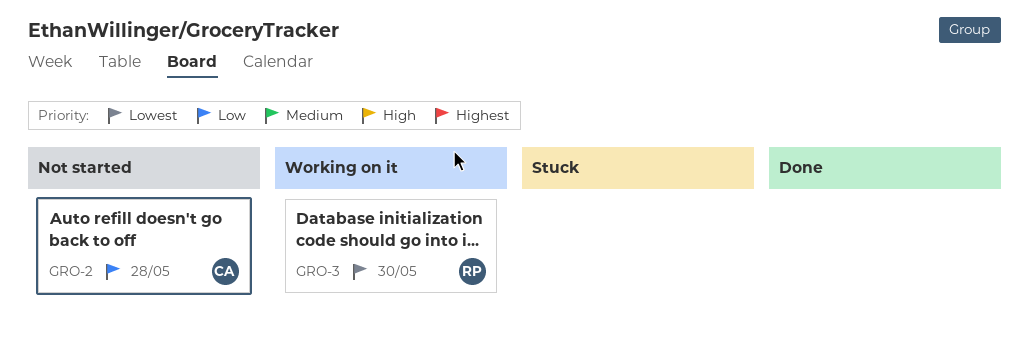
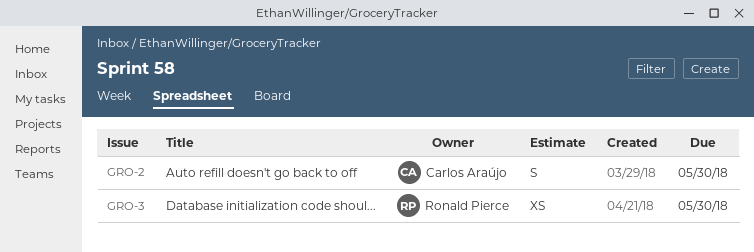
GRO-2, due: May 28 -> May 30

